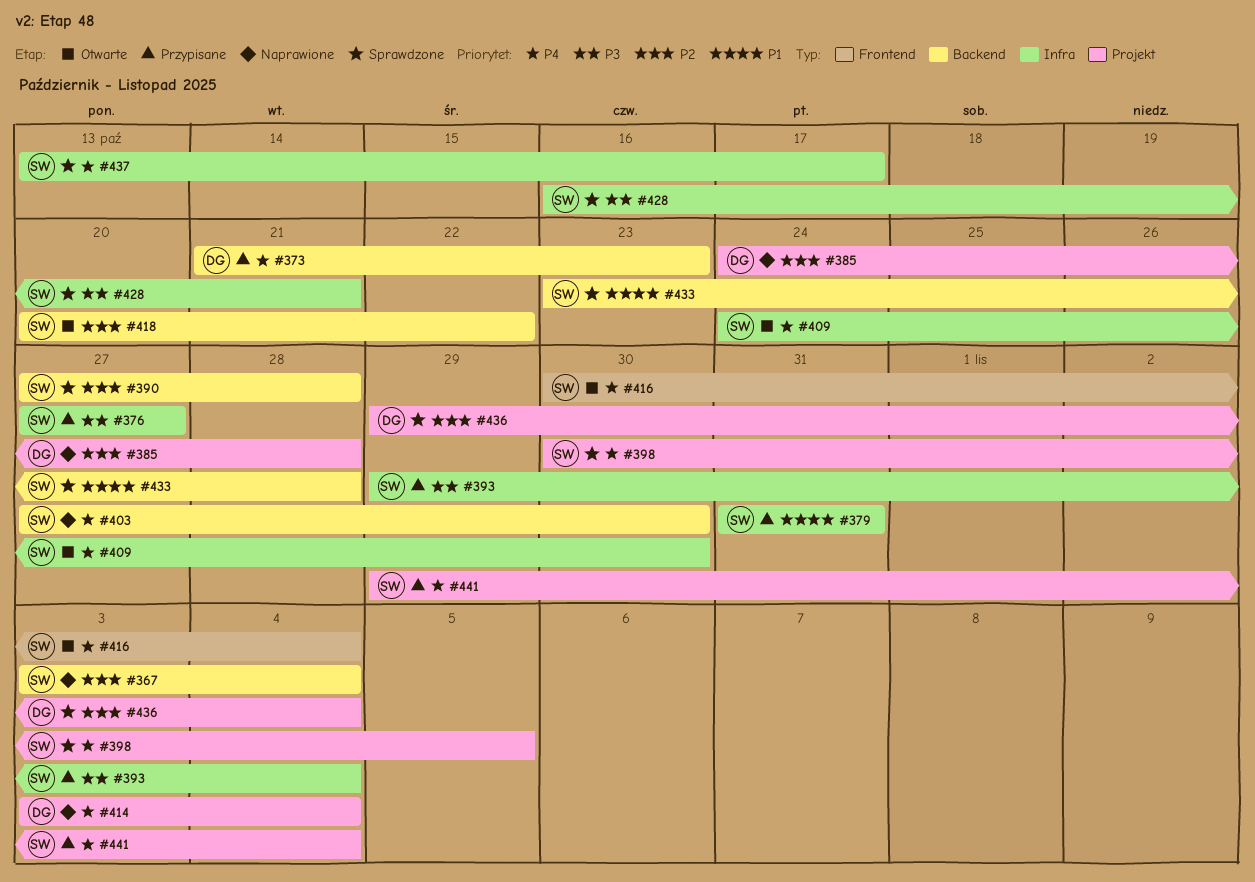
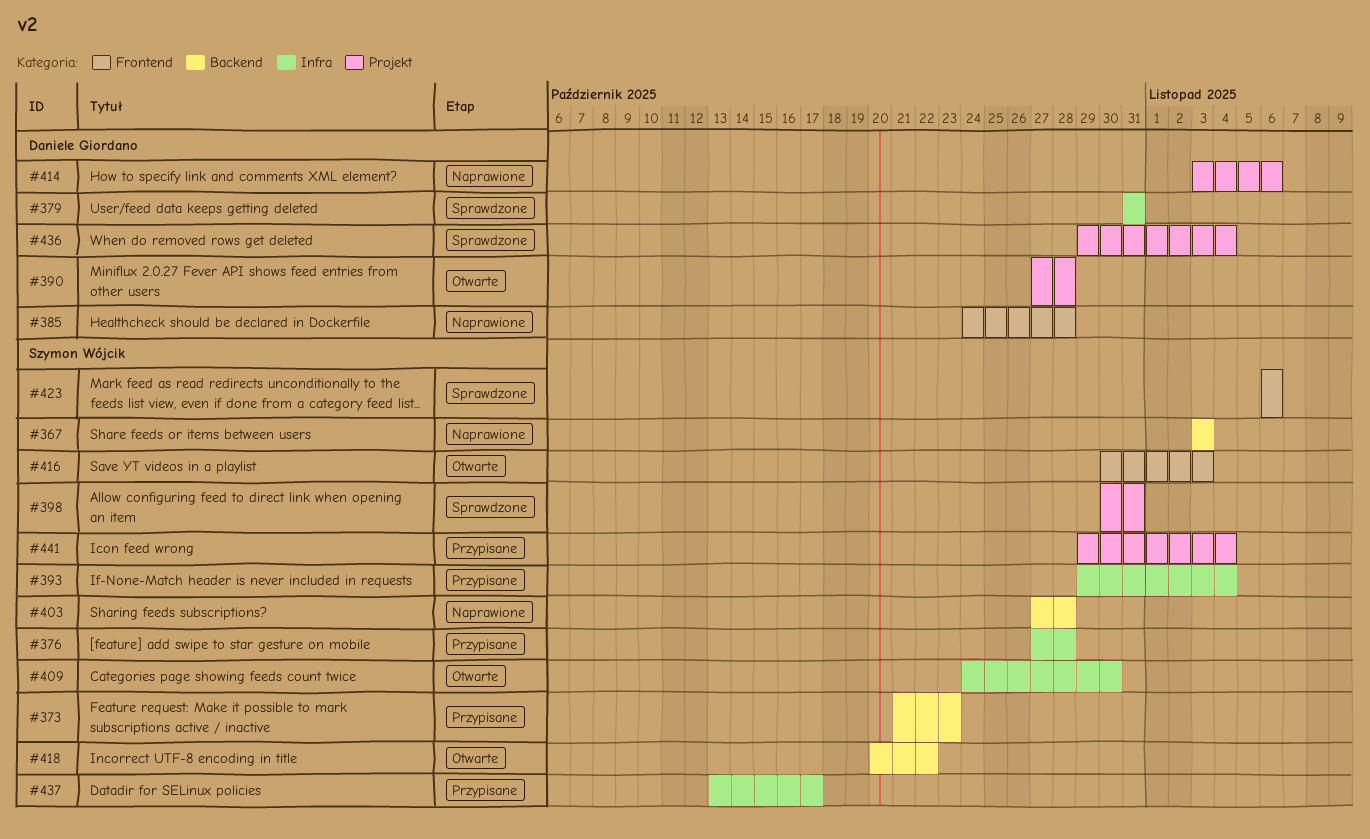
#367, due: Nov 4 -> Nov 3
#373, owner: Daniele Giordano -> Szymon Wójcik
#376, due: Oct 27 -> Oct 28
#379, status: Przypisane -> Sprawdzone
#379, owner: Szymon Wójcik -> Daniele Giordano
#385, label: Projekt -> Frontend
#390, status: Sprawdzone -> Otwarte
#390, owner: Szymon Wójcik -> Daniele Giordano
#390, label: Backend -> Projekt
#398, due: Nov 5 -> Oct 31
#403, due: Oct 30 -> Oct 28
#414, due: Nov 4 -> Nov 6
#416, due: Nov 4 -> Nov 3
#423: none -> present
#428: present -> none
#433: present -> none
#437, status: Sprawdzone -> Przypisane

